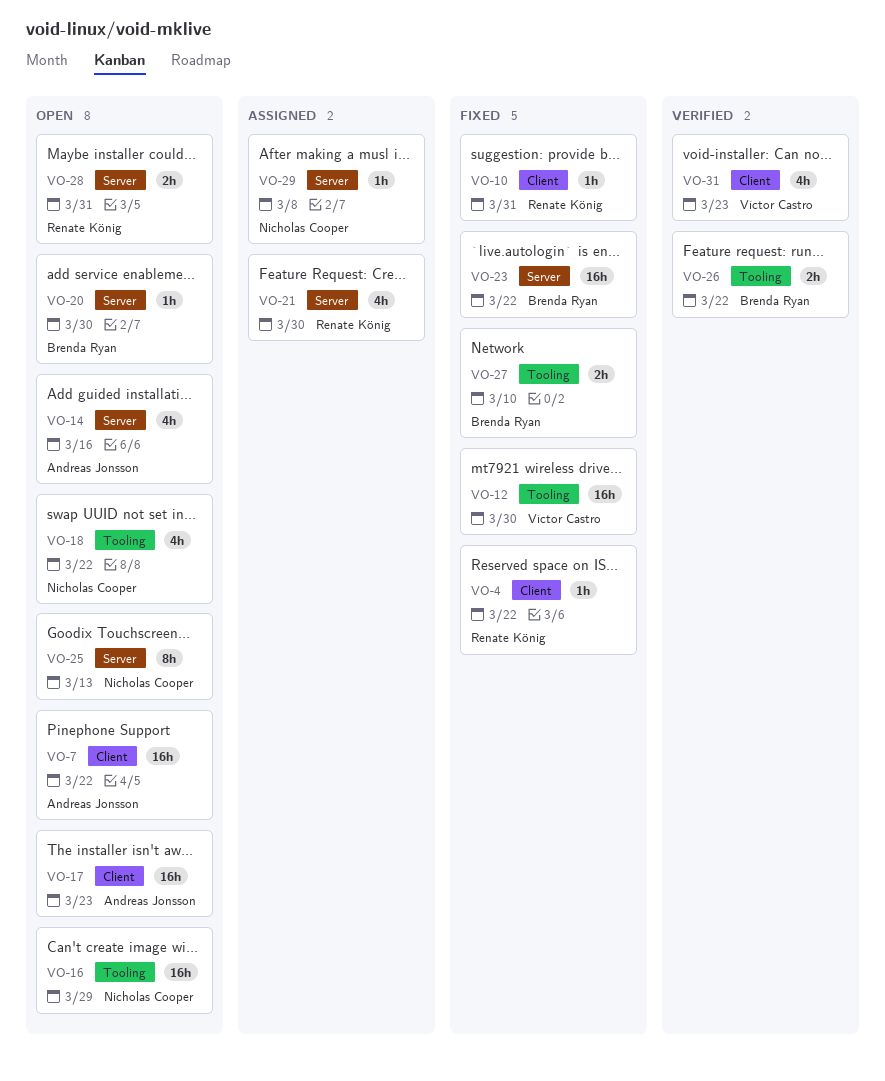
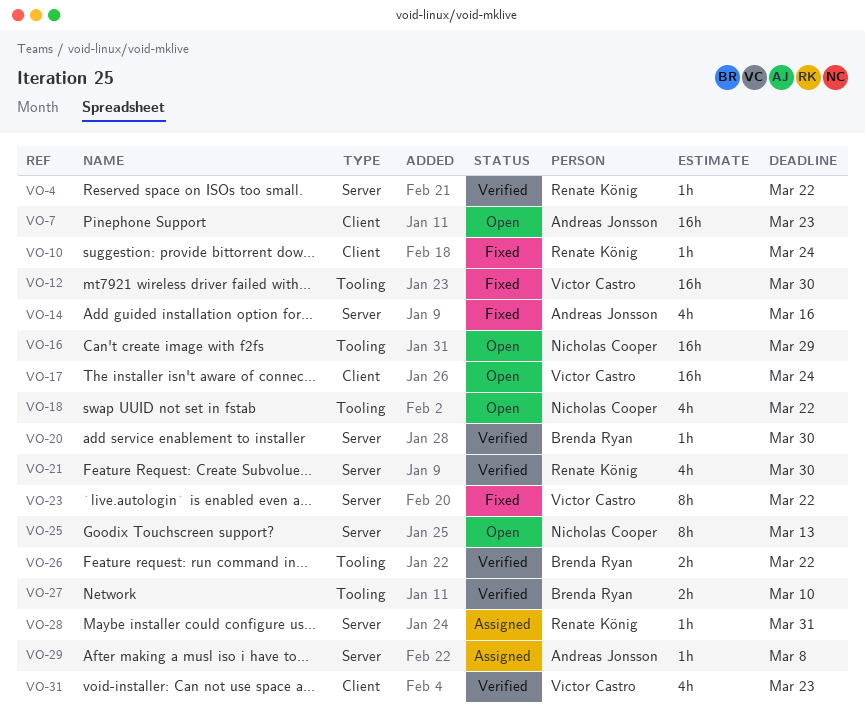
VO-4, status: Fixed -> Verified
VO-4, label: Client -> Server
VO-7, due: Mar 22 -> Mar 23
VO-10, due: Mar 31 -> Mar 24
VO-14, status: Open -> Fixed
VO-17, owner: Andreas Jonsson -> Víctor Castro
VO-17, due: Mar 23 -> Mar 24
VO-20, status: Open -> Verified
VO-21, status: Assigned -> Verified
VO-23, owner: Brenda Ryan -> Víctor Castro
VO-23, estimate: 16h -> 8h
VO-27, status: Fixed -> Verified
VO-28, status: Open -> Assigned
VO-28, estimate: 2h -> 1h
VO-29, owner: Nicholas Cooper -> Andreas Jonsson

